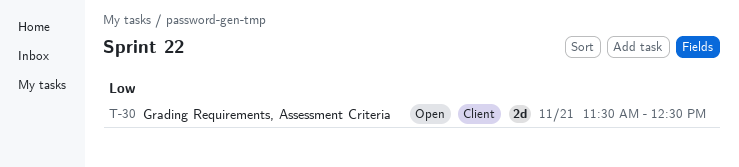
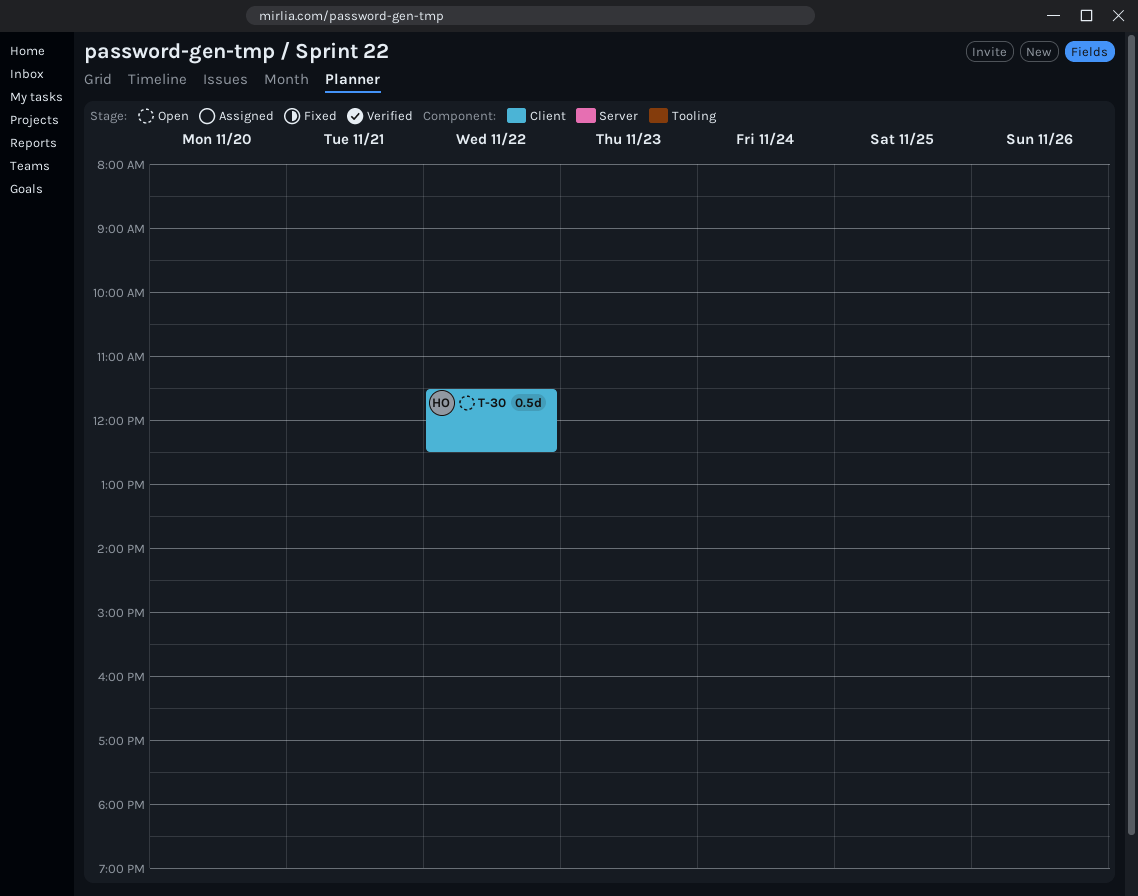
T-30, estimate: 2d -> 0.5d
T-30, day: Nov 21 -> Nov 22

